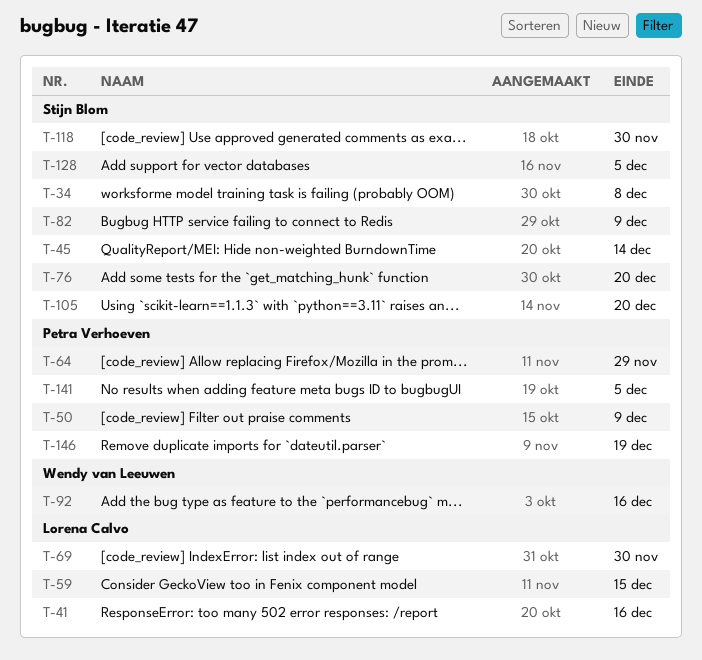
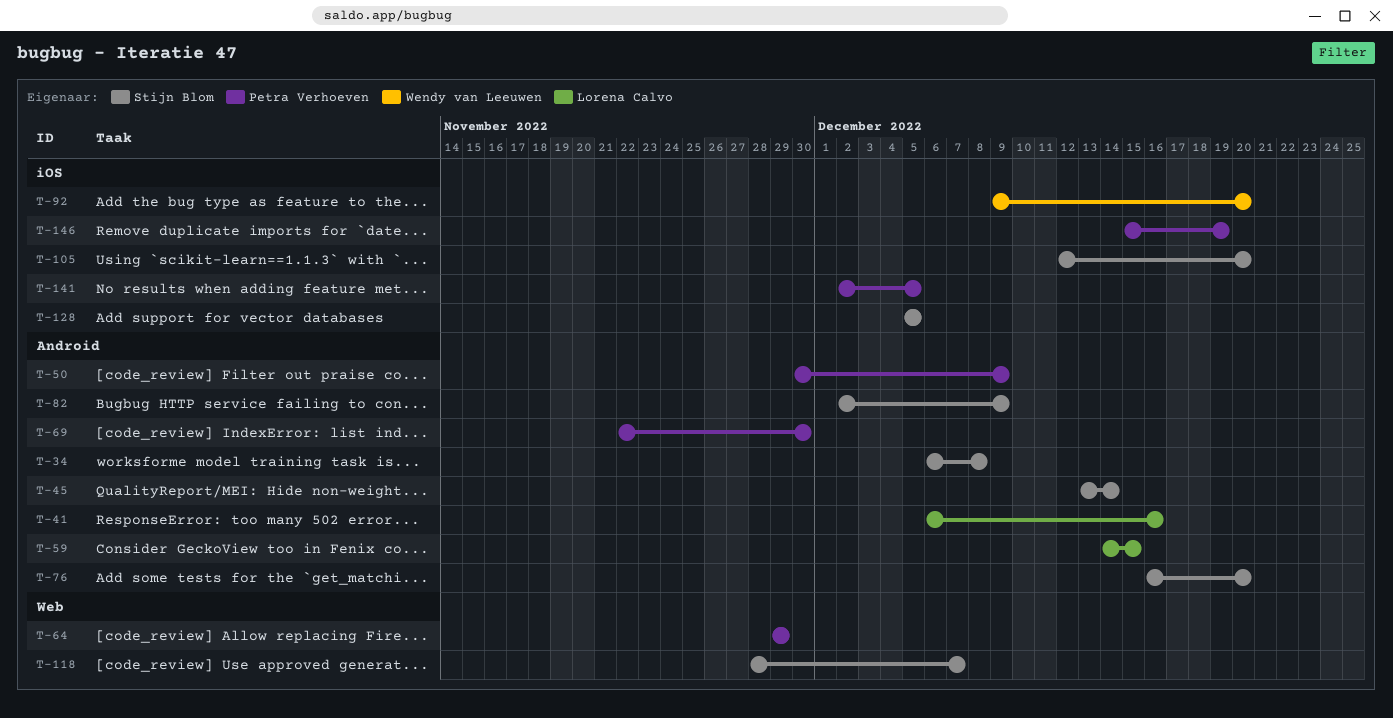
T-69, owner: Lorena Calvo -> Petra Verhoeven
T-92, due: Dec 16 -> Dec 20
T-118, due: Nov 30 -> Dec 7

